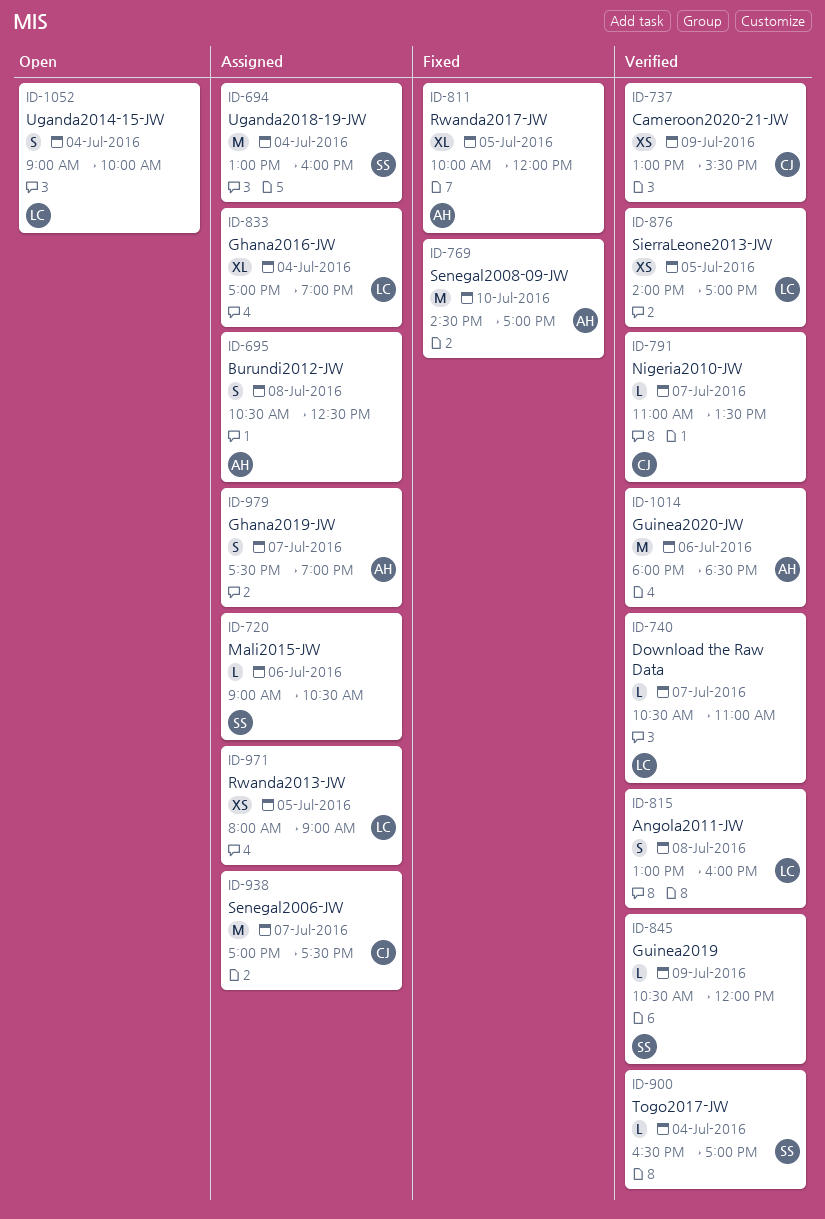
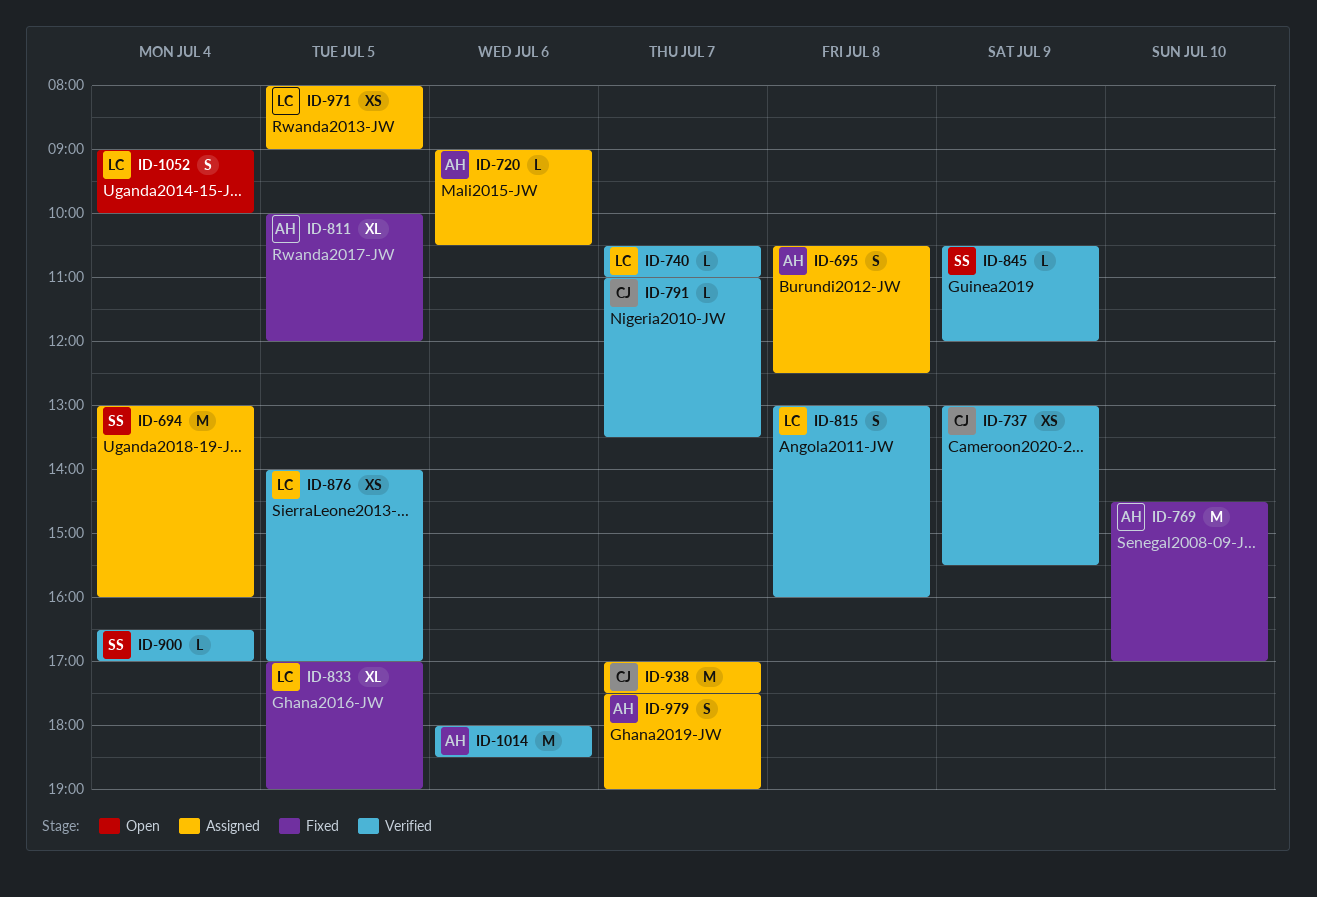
ID-720, owner: SS -> AH
ID-833, status: Assigned -> Fixed
ID-833, day: Jul 4 -> Jul 5

